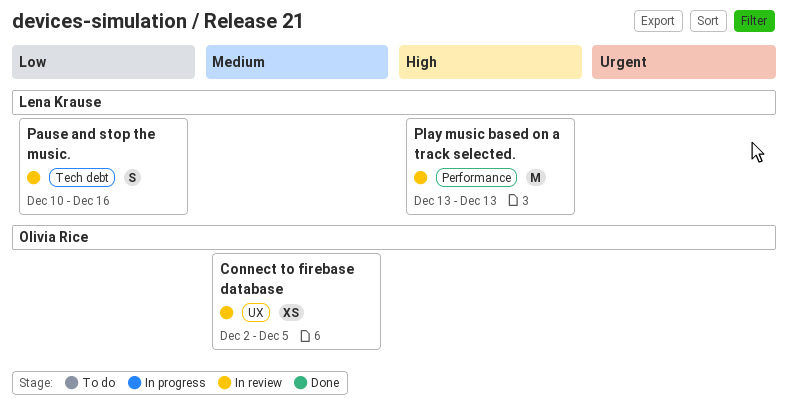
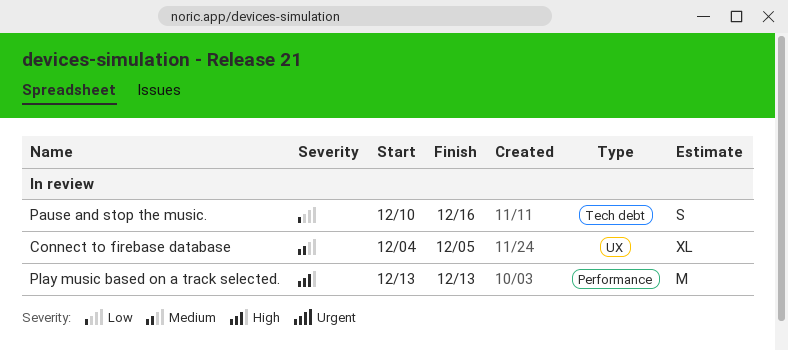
Connect to firebase database, estimate: XS -> XL
Connect to firebase database, start: Dec 2 -> Dec 4

